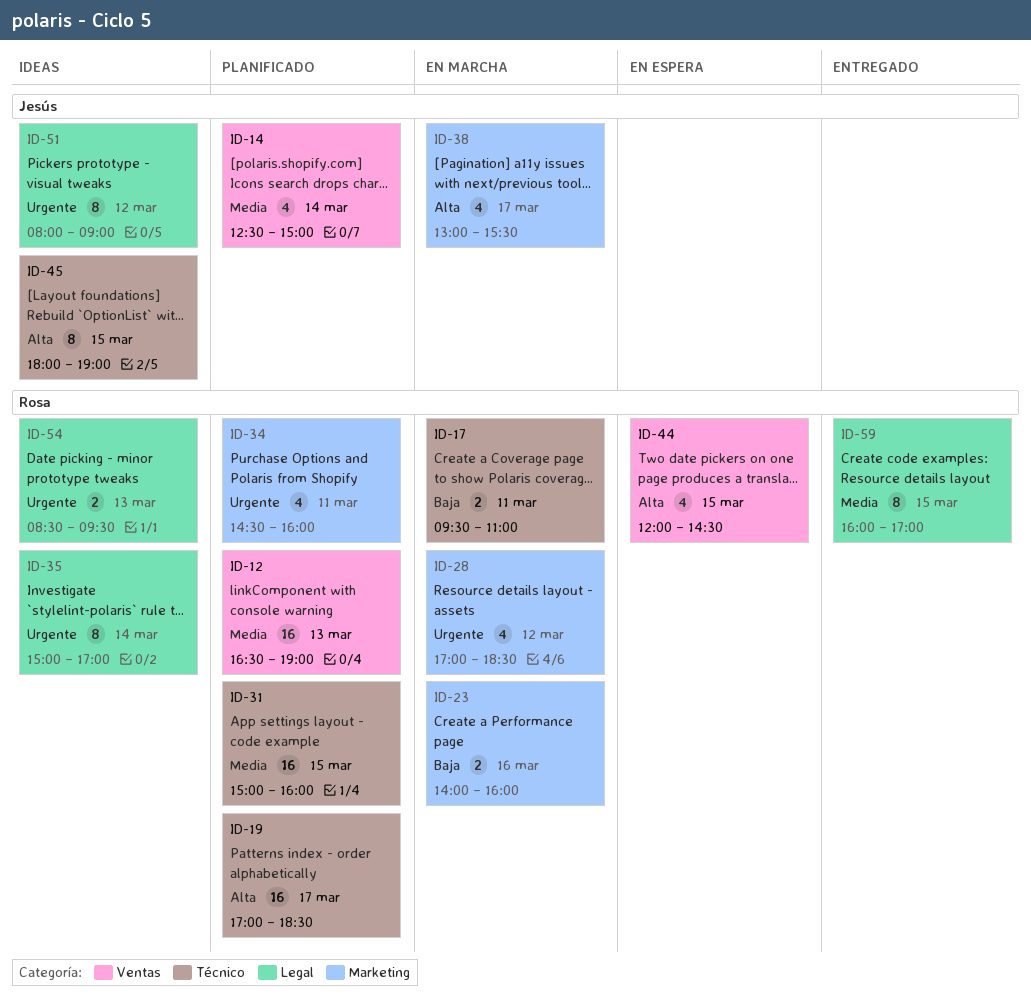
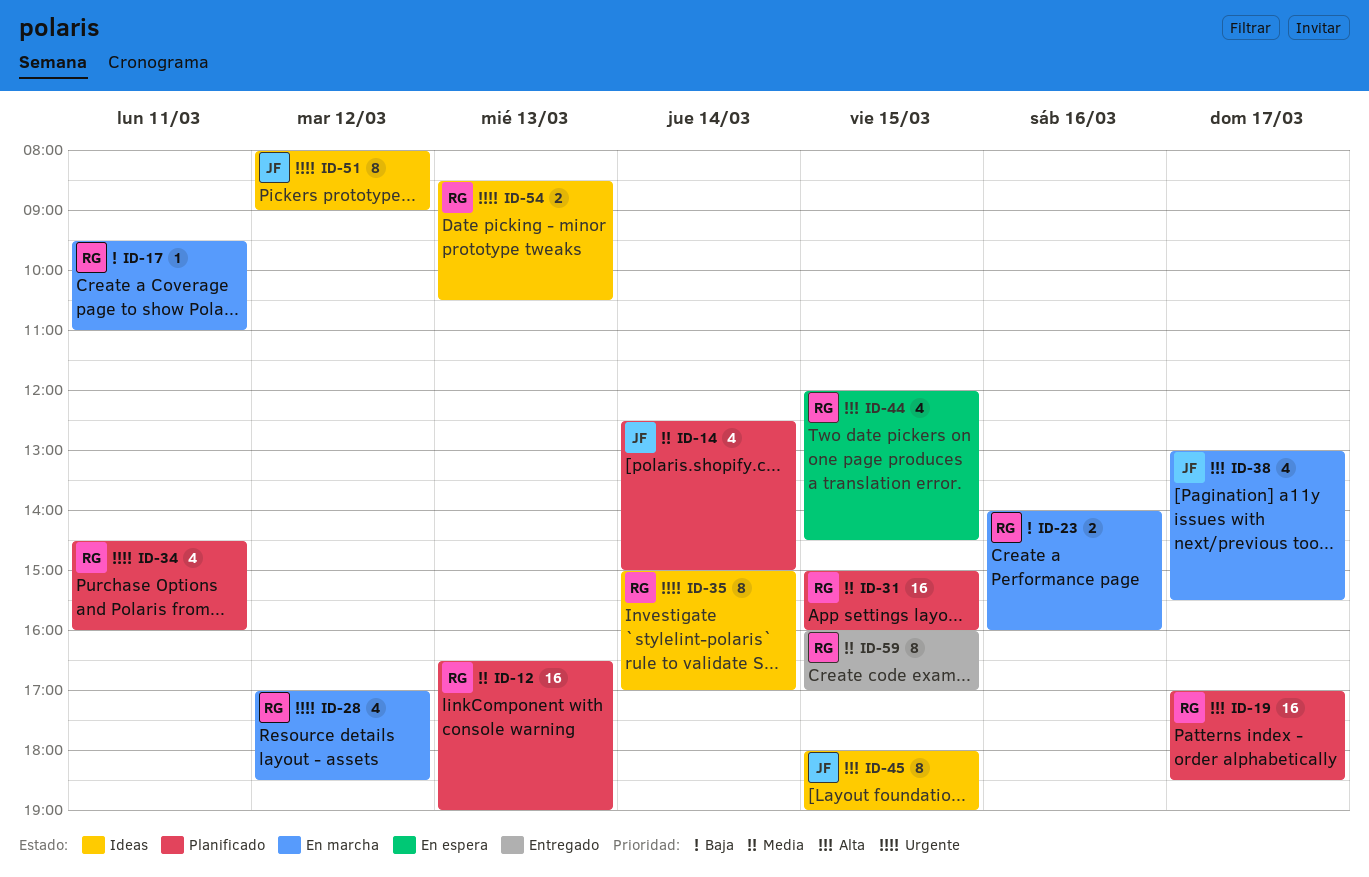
ID-17, estimate: 2 -> 1
ID-54, ends: 09:30 -> 10:30

